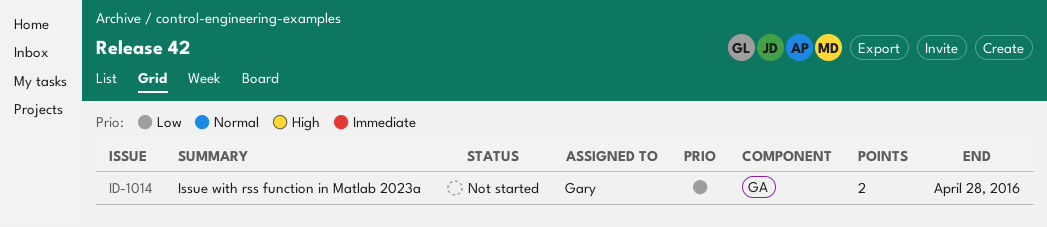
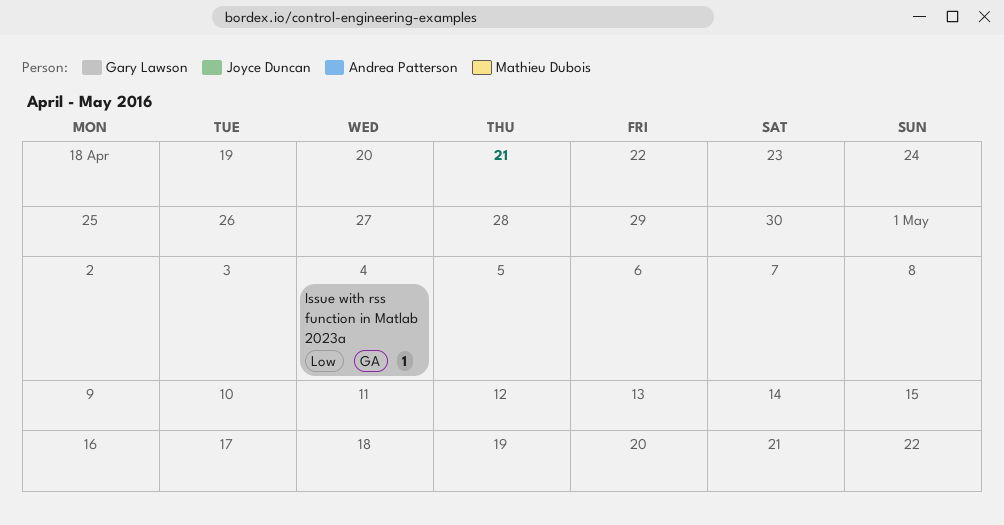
Issue with rss function in Matlab 2023a, estimate: 2 -> 1
Issue with rss function in Matlab 2023a, due: Apr 28 -> May 4

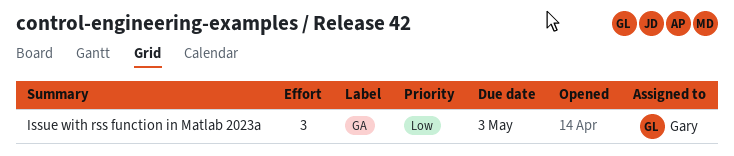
Issue with rss function in Matlab 2023a, estimate: 1 -> 3
Issue with rss function in Matlab 2023a, due: May 4 -> May 3

